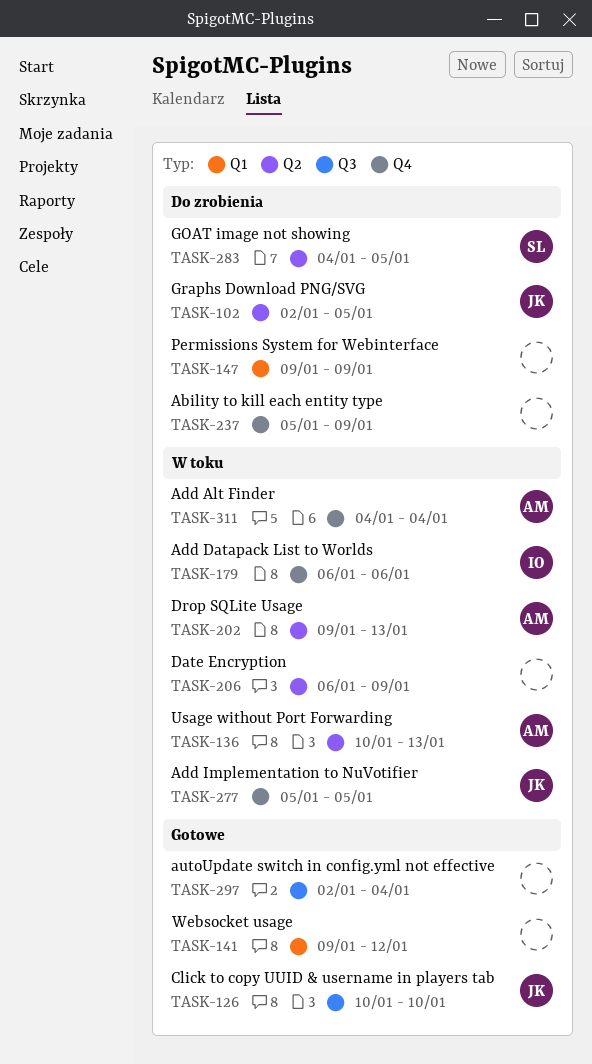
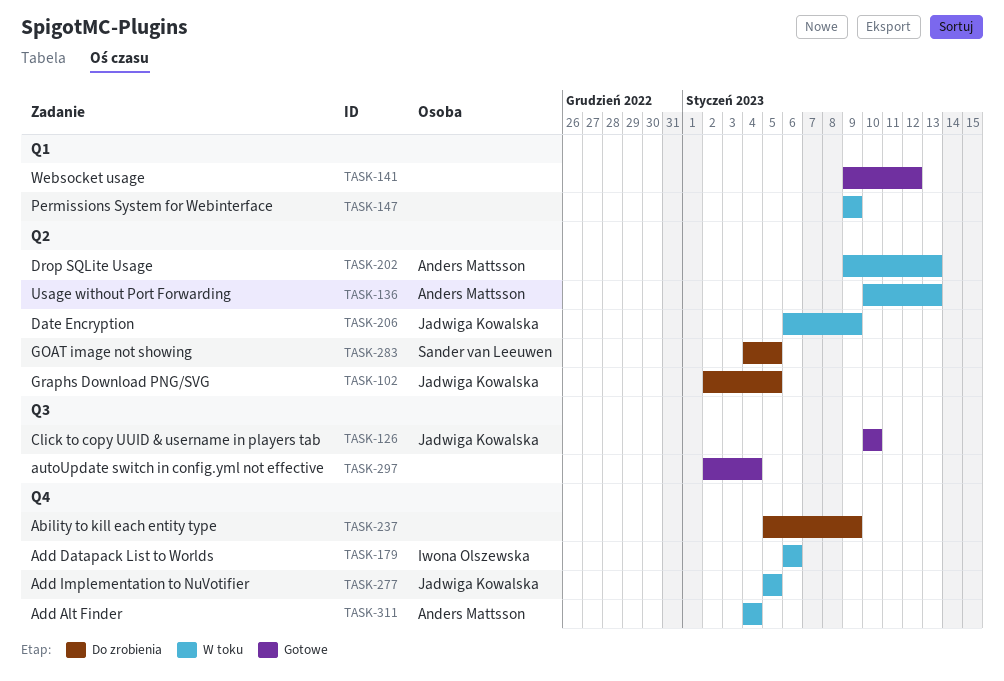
TASK-147, status: Do zrobienia -> W toku
TASK-206, owner: none -> Jadwiga Kowalska

